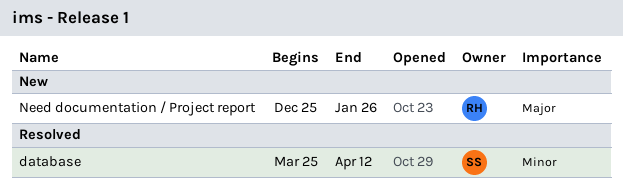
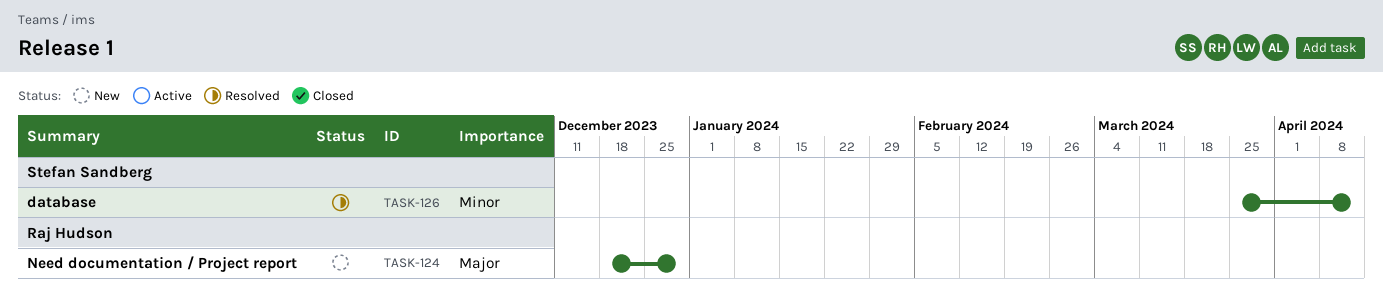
Need documentation / Project report, start: Dec 25 -> Dec 18
Need documentation / Project report, due: Jan 26 -> Dec 29

